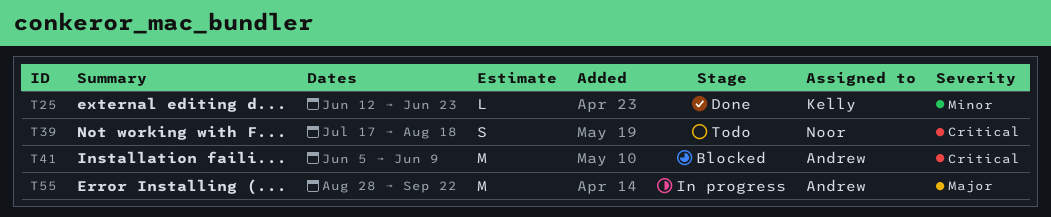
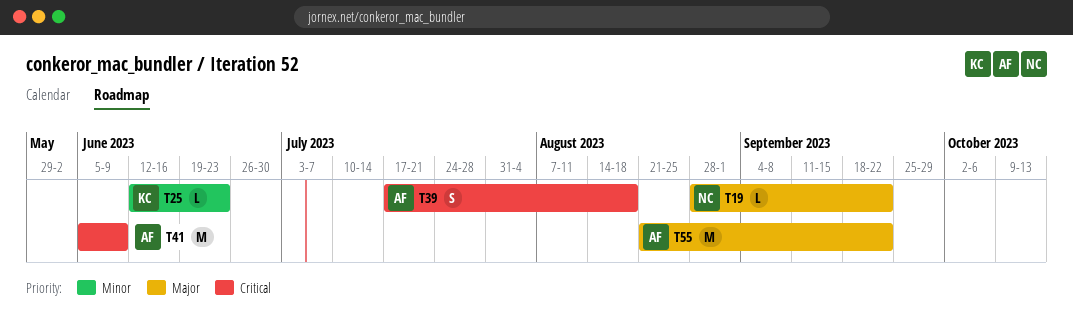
T19: none -> present
T39, owner: Noor -> Andrew
T55, start: Aug 28 -> Aug 21

